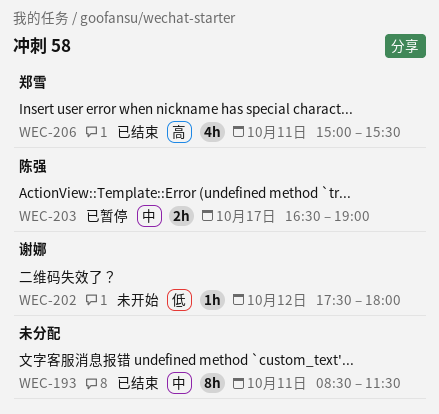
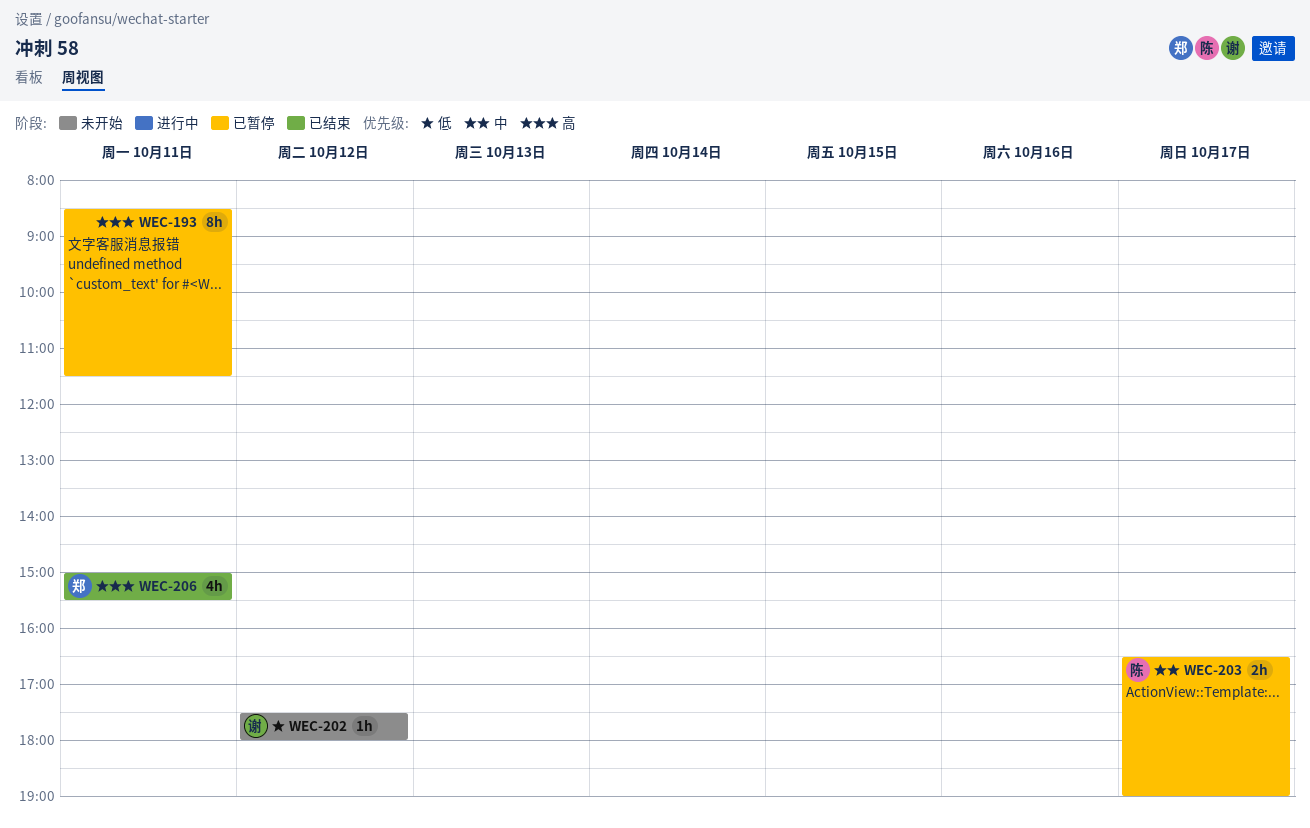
WEC-193, status: 已结束 -> 已暂停
WEC-193, priority: 中 -> 高

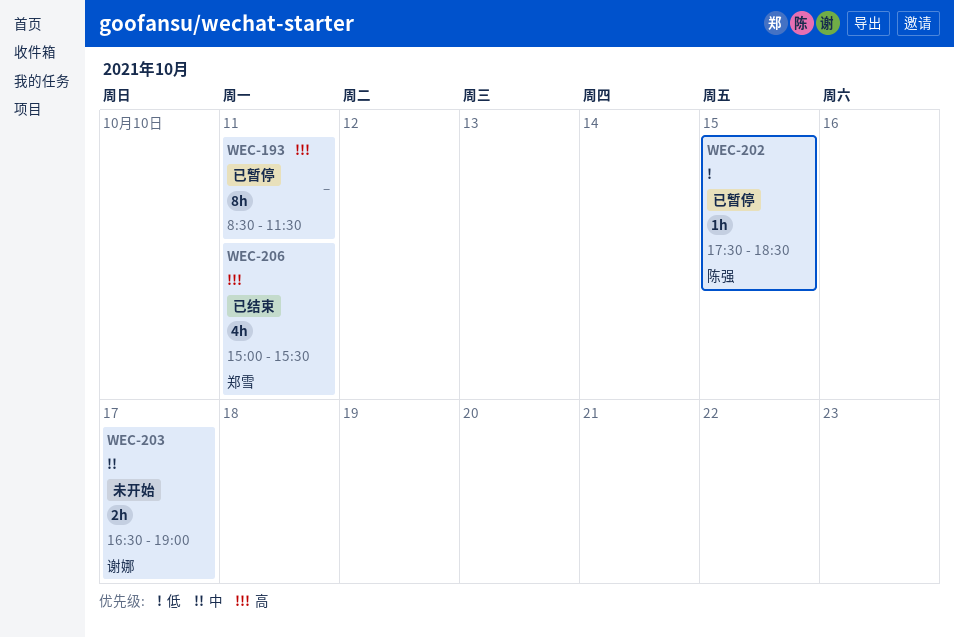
WEC-202, status: 未开始 -> 已暂停
WEC-202, owner: 谢娜 -> 陈强
WEC-202, day: Oct 12 -> Oct 15
WEC-202, ends: 18:00 -> 18:30
WEC-203, status: 已暂停 -> 未开始
WEC-203, owner: 陈强 -> 谢娜

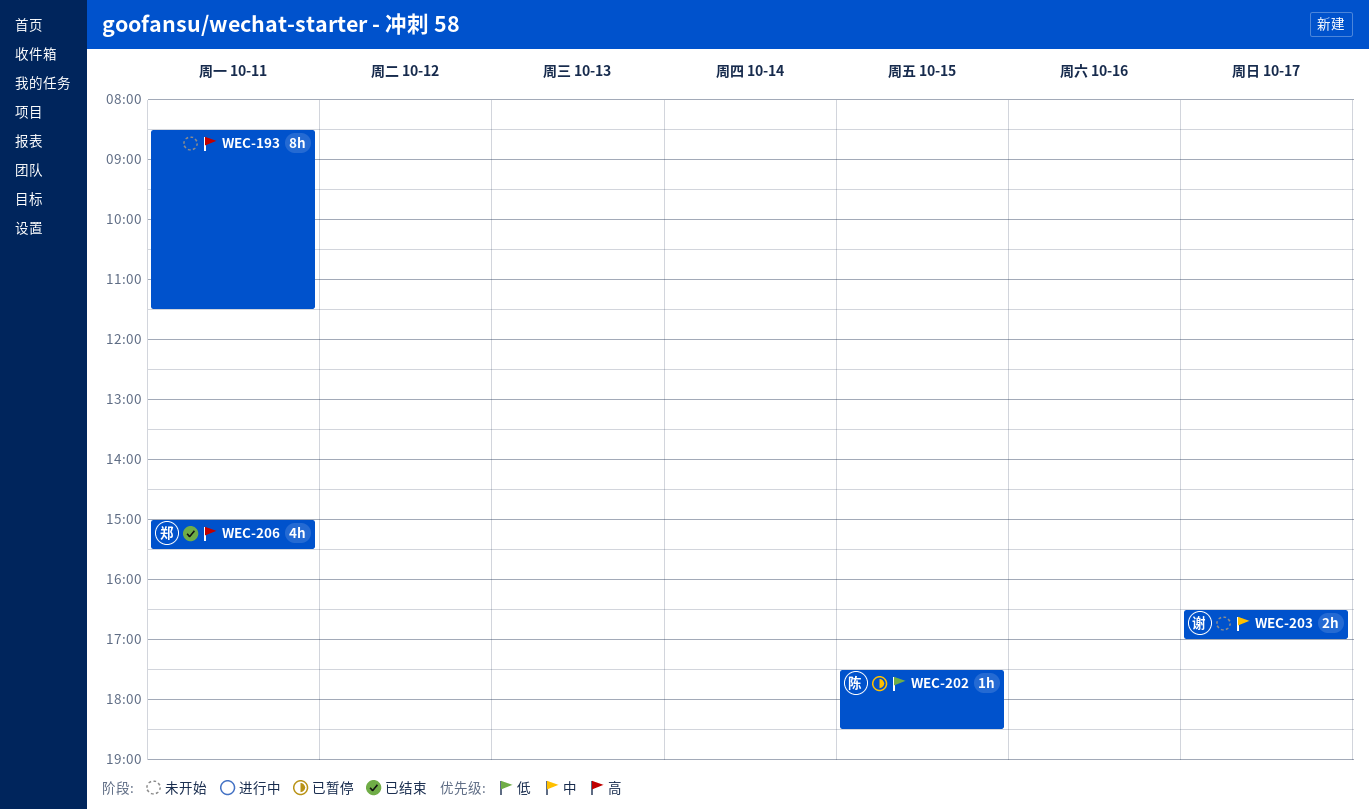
WEC-193, status: 已暂停 -> 未开始
WEC-203, ends: 19:00 -> 17:00

